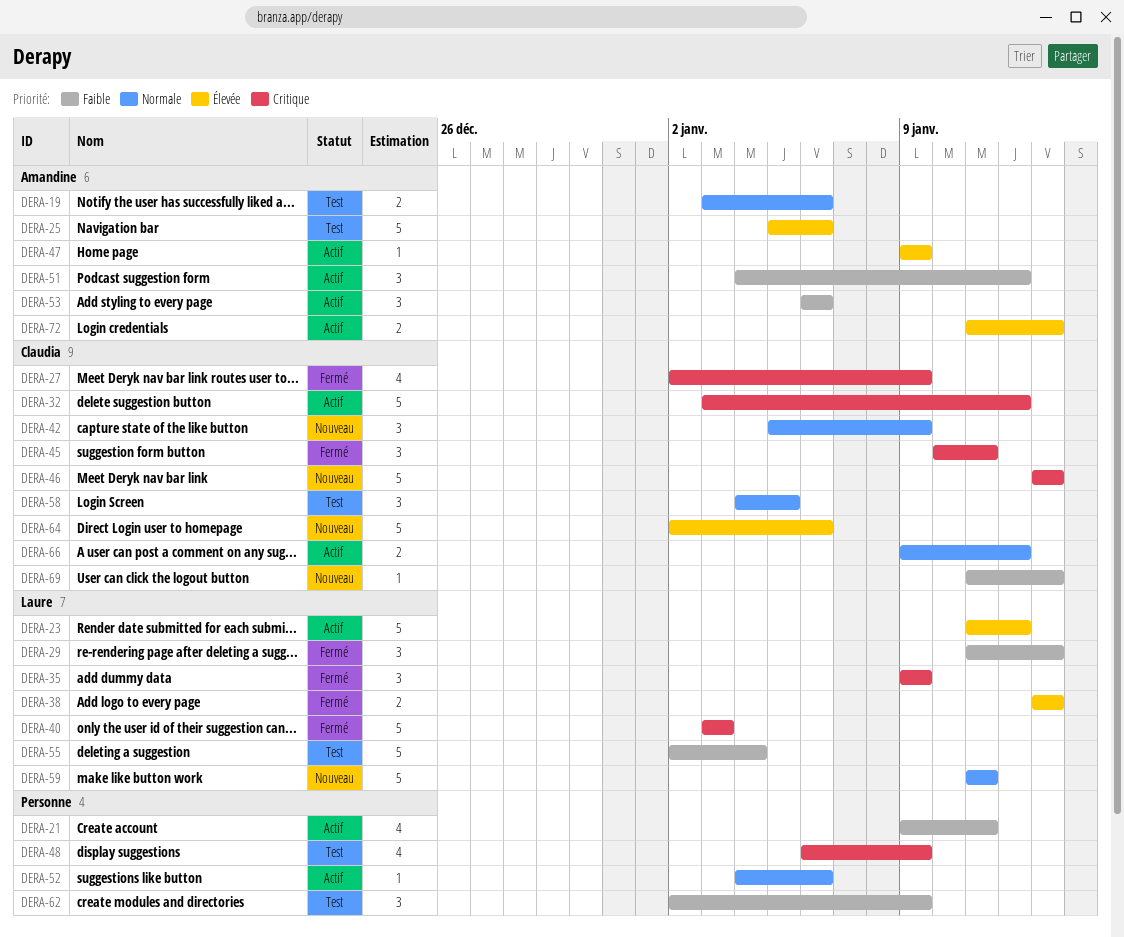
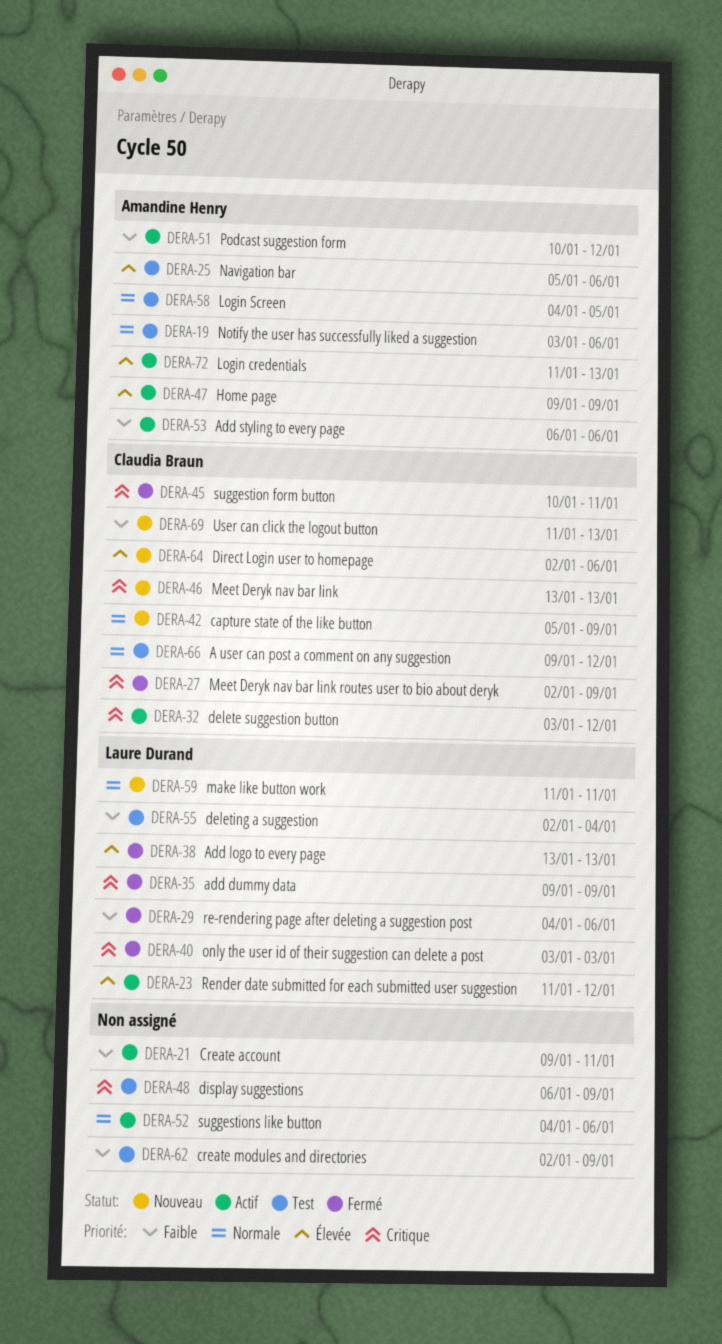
DERA-29, start: Jan 11 -> Jan 4
DERA-29, due: Jan 13 -> Jan 6
DERA-51, start: Jan 4 -> Jan 10
DERA-58, owner: Claudia Braun -> Amandine Henry
DERA-66, status: Actif -> Test

